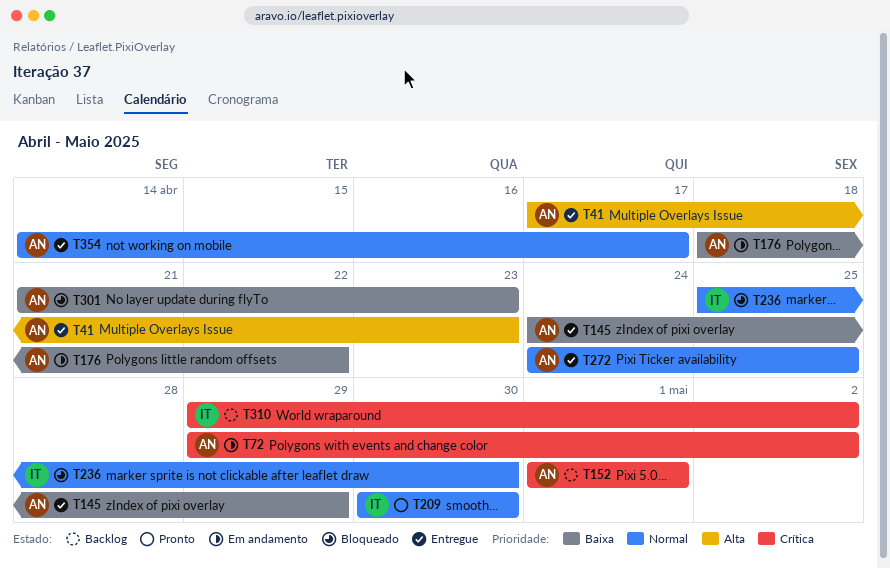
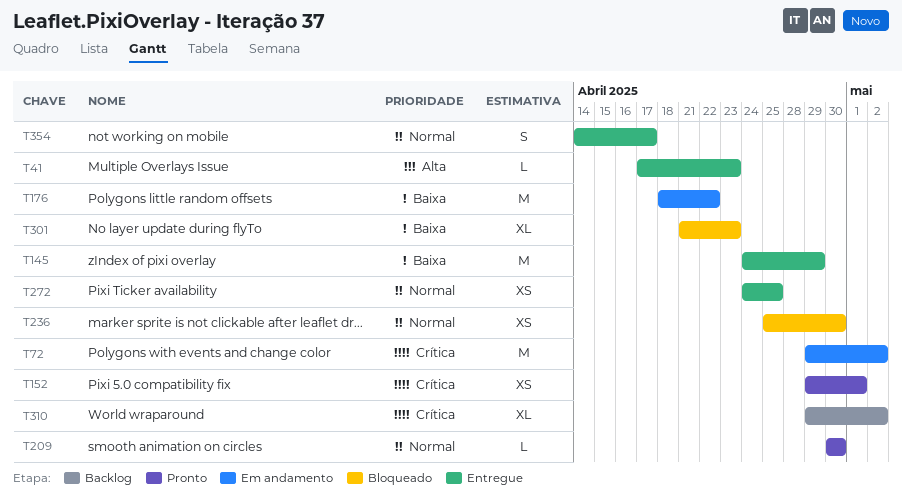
T152, status: Backlog -> Pronto
T152, start: May 1 -> Apr 29

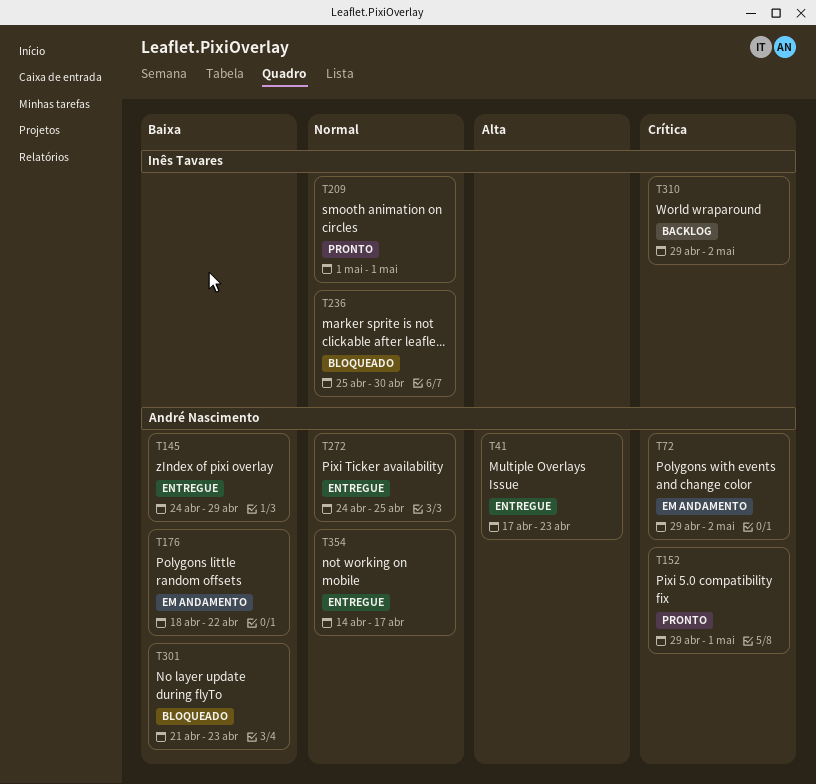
T209, start: Apr 30 -> May 1
T209, due: Apr 30 -> May 1

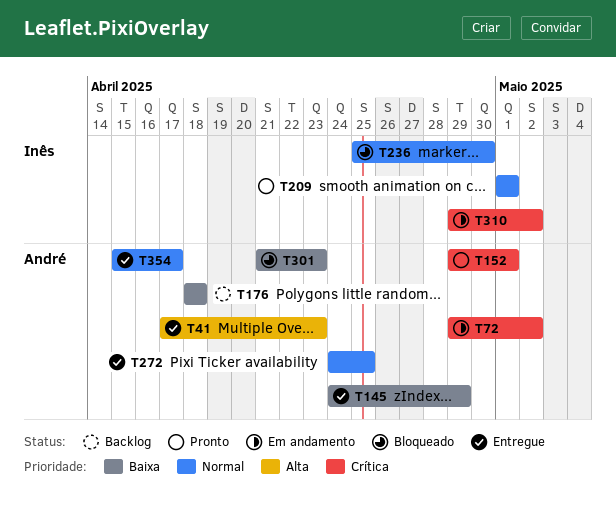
T176, status: Em andamento -> Backlog
T176, due: Apr 22 -> Apr 18
T310, status: Backlog -> Em andamento
T354, start: Apr 14 -> Apr 15

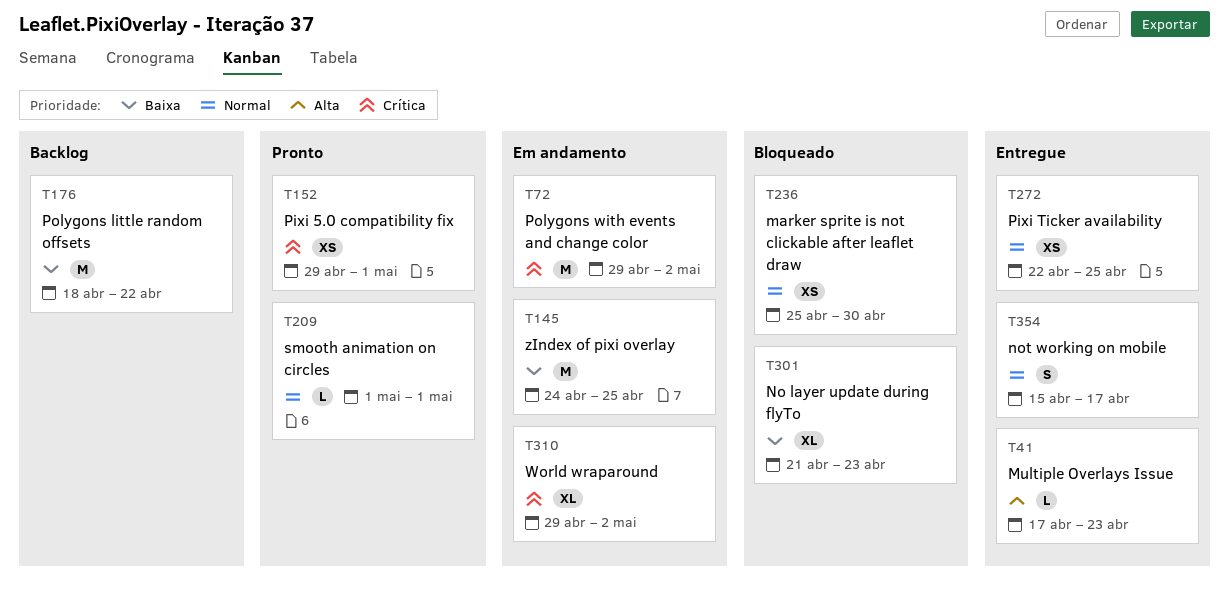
T145, status: Entregue -> Em andamento
T145, due: Apr 29 -> Apr 25
T176, due: Apr 18 -> Apr 22
T272, start: Apr 24 -> Apr 22

